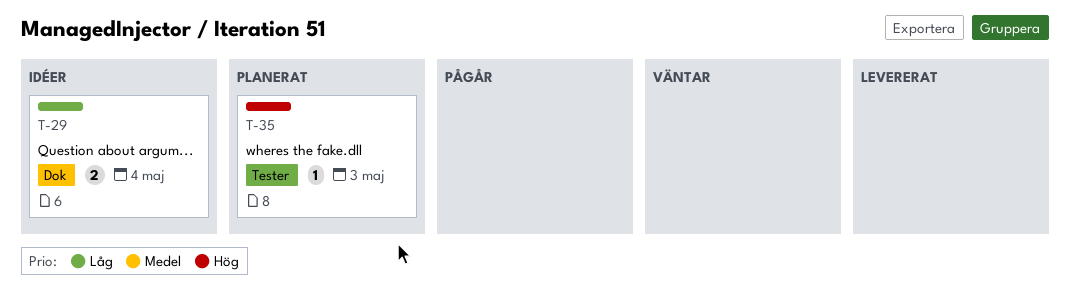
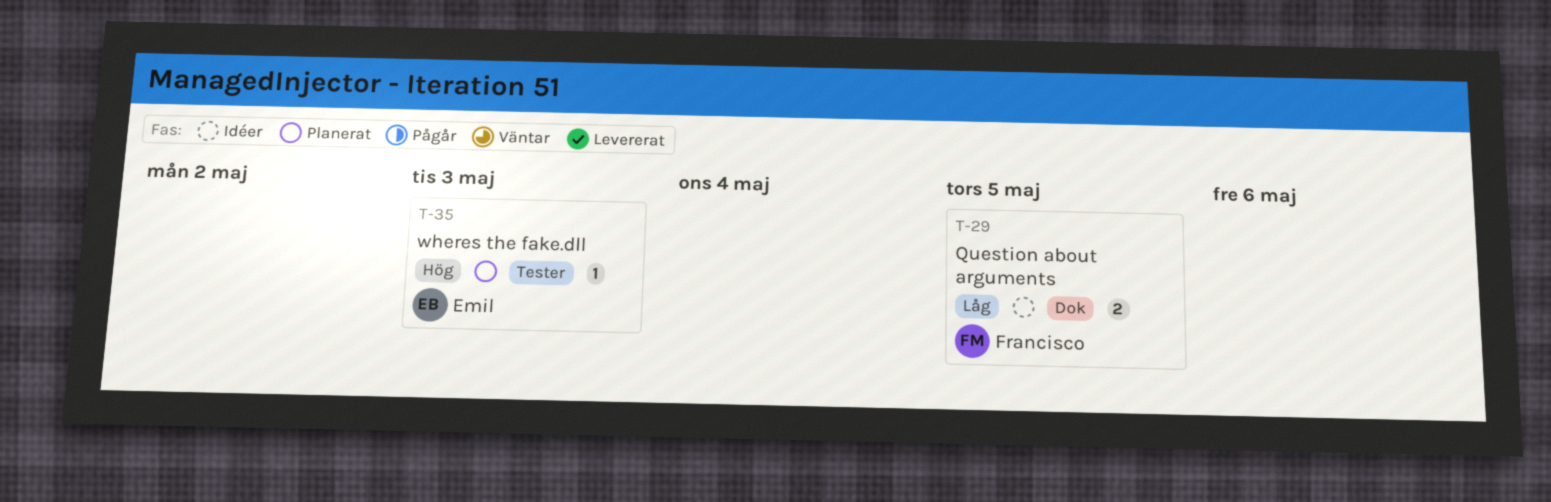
T-29, due: May 4 -> May 5

